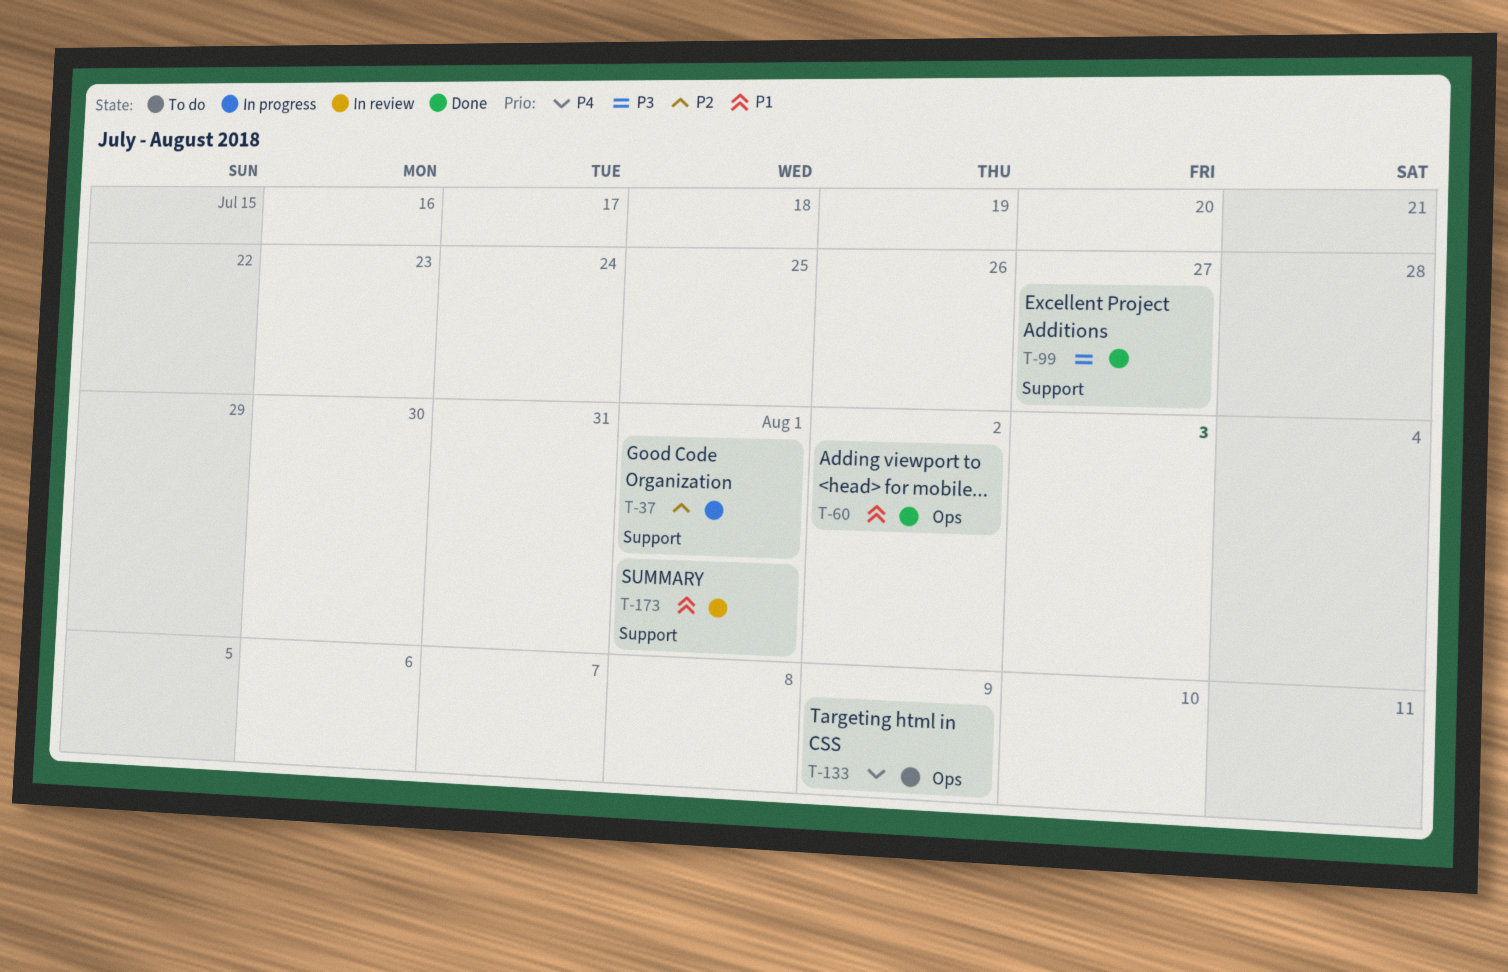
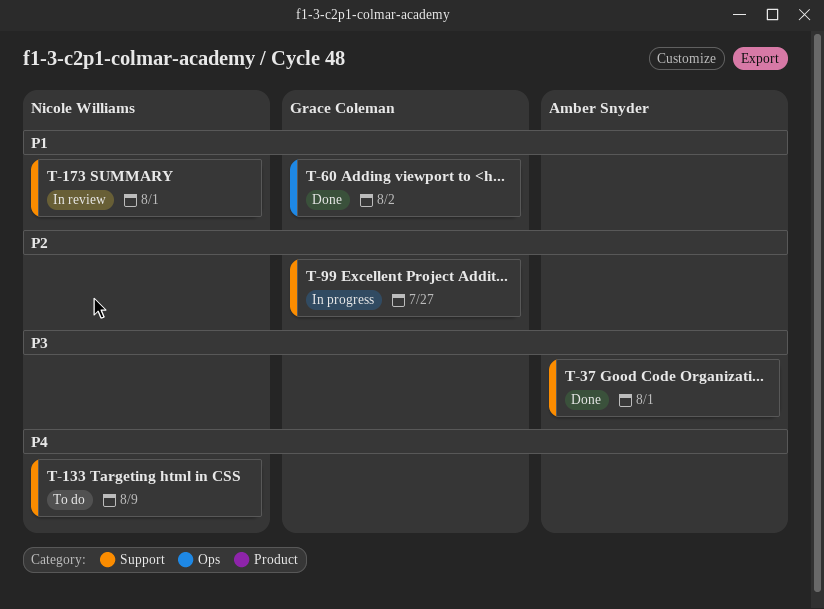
T-37, status: In progress -> Done
T-37, priority: P2 -> P3
T-99, status: Done -> In progress
T-99, priority: P3 -> P2
T-133, label: Ops -> Support

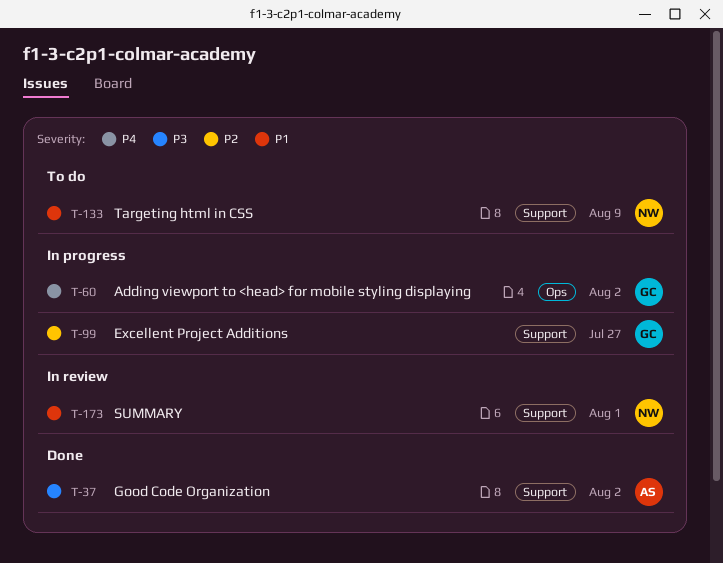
T-37, due: Aug 1 -> Aug 2
T-60, status: Done -> In progress
T-60, priority: P1 -> P4
T-133, priority: P4 -> P1

